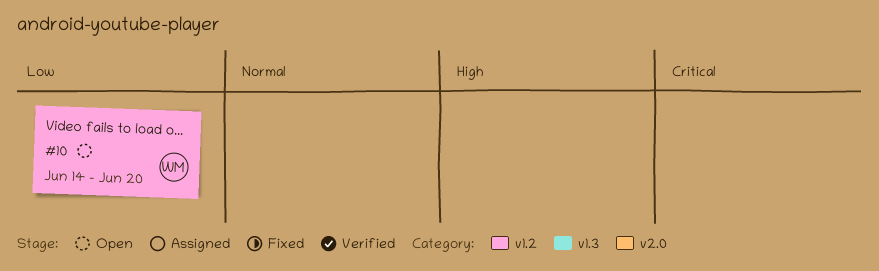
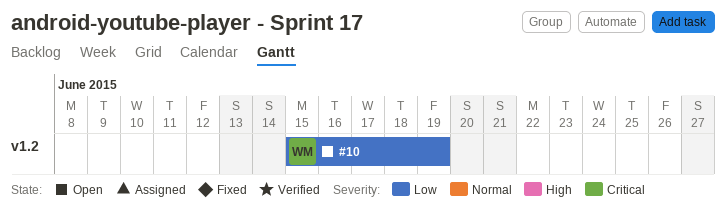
#10, start: Jun 14 -> Jun 15
#10, due: Jun 20 -> Jun 19

